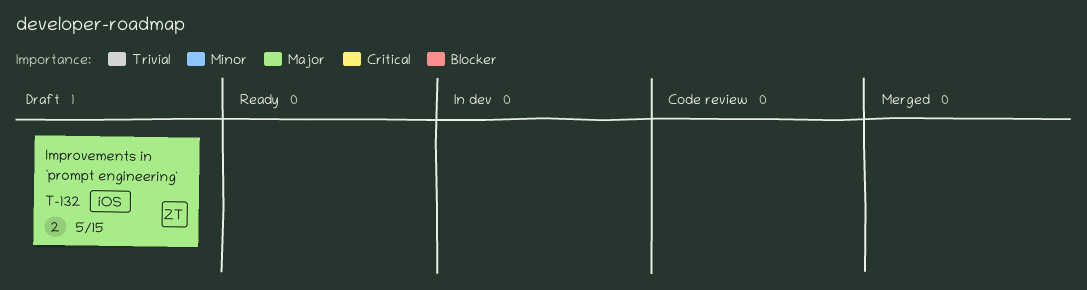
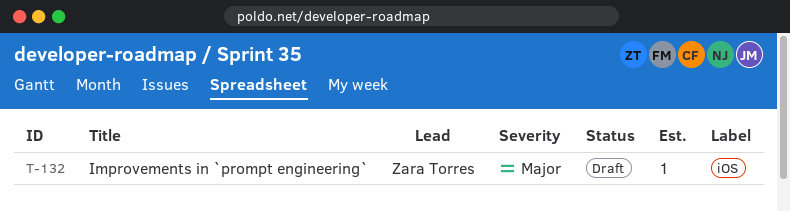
T-132, estimate: 2 -> 1

